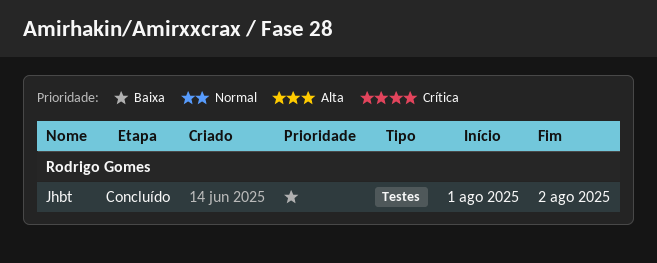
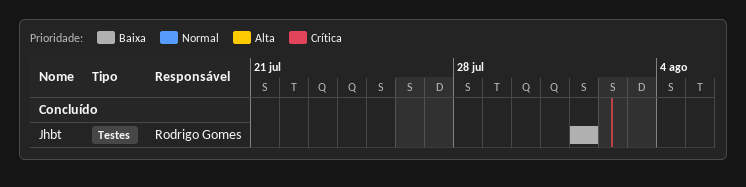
Jhbt, due: Aug 2 -> Aug 1

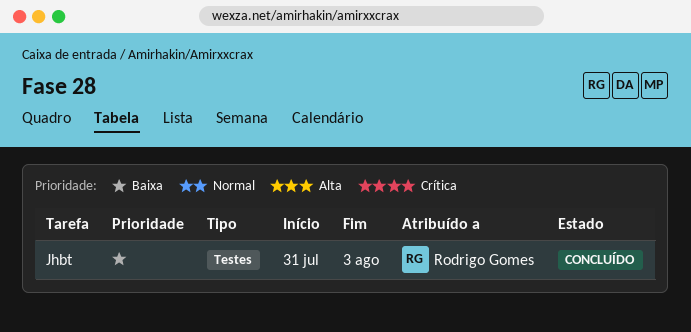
Jhbt, start: Aug 1 -> Jul 31
Jhbt, due: Aug 1 -> Aug 3

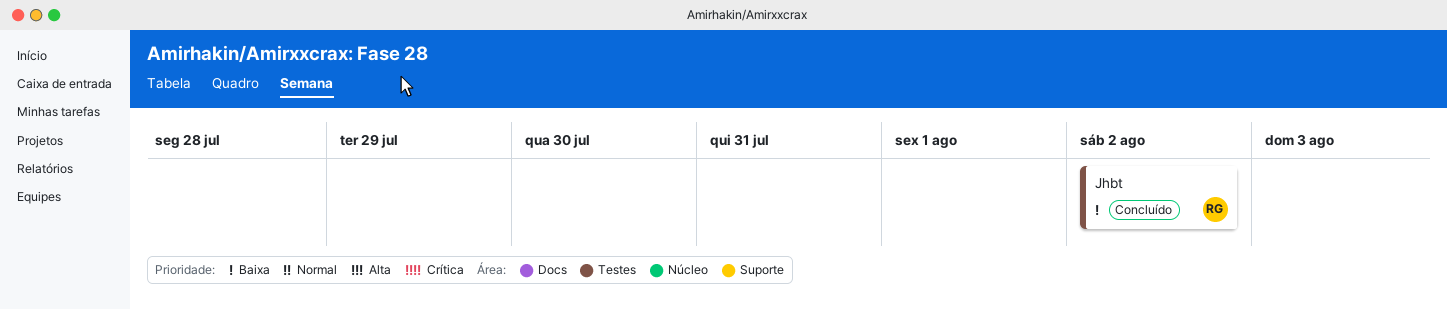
Jhbt, due: Aug 3 -> Aug 2

